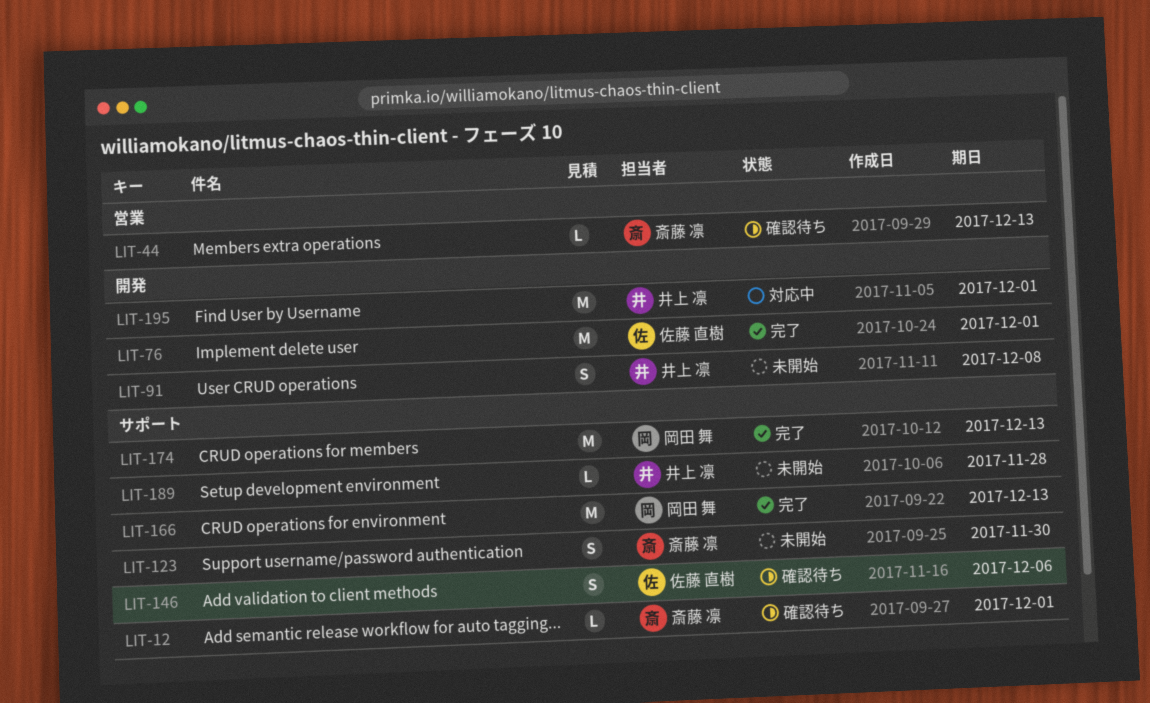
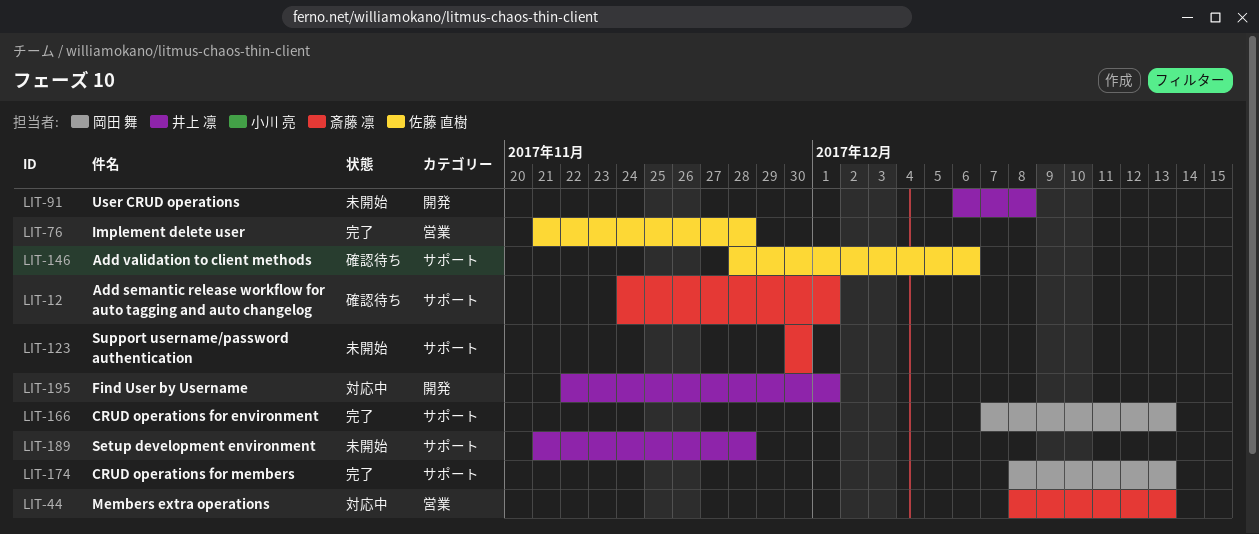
LIT-44, status: 確認待ち -> 対応中
LIT-76, label: 開発 -> 営業
LIT-76, due: Dec 1 -> Nov 28

